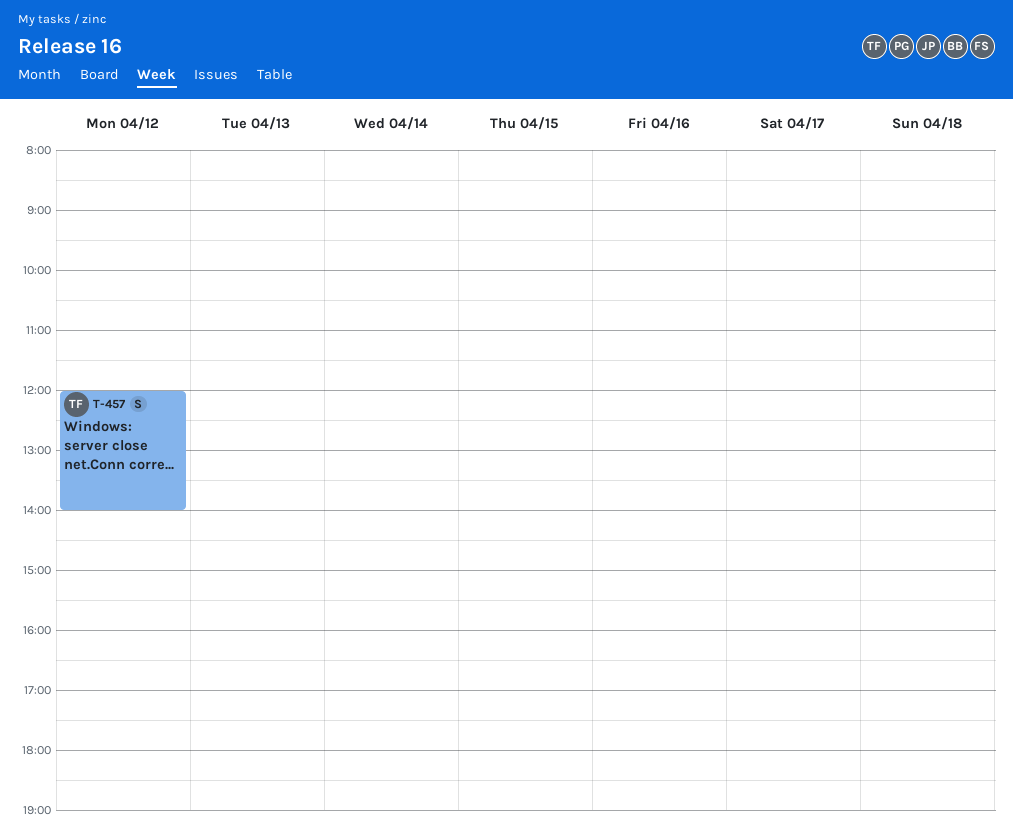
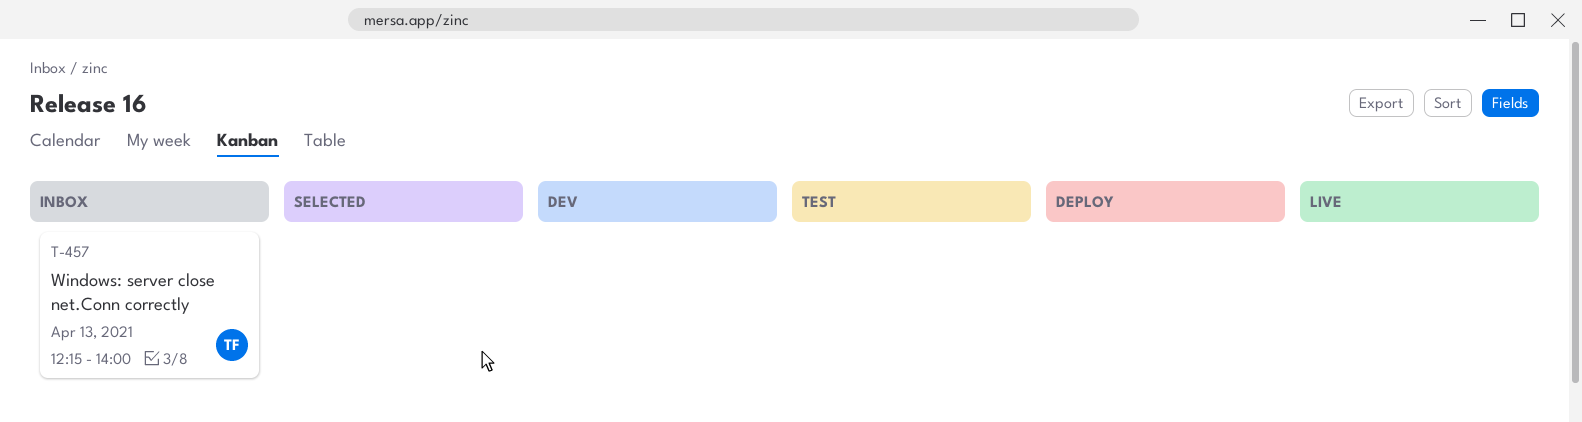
T-457, day: Apr 12 -> Apr 13
T-457, begins: 12:00 -> 12:15

